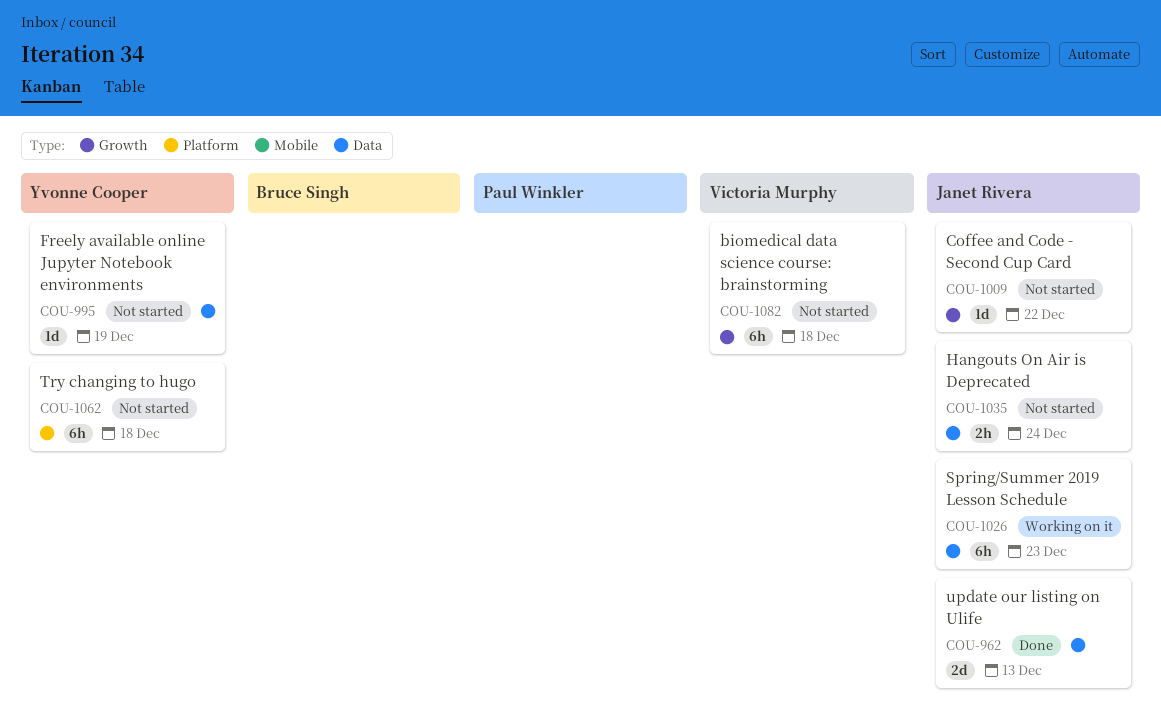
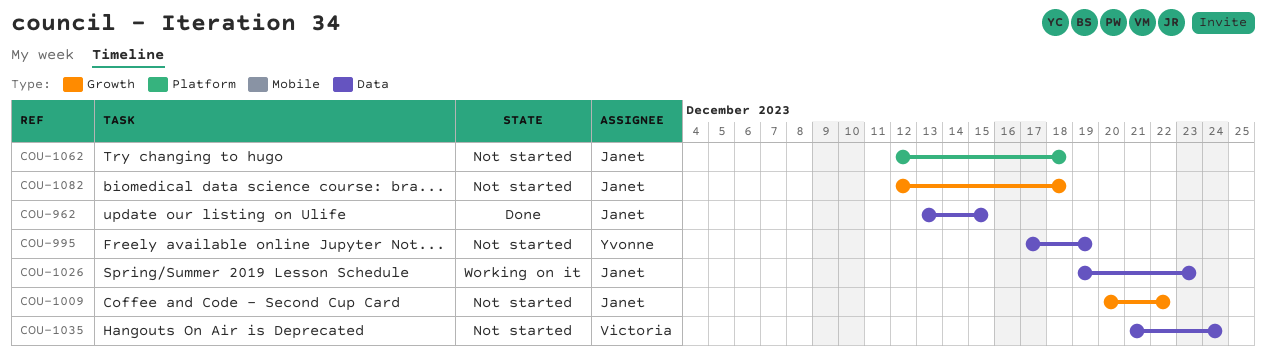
COU-962, due: Dec 13 -> Dec 15
COU-1035, owner: Janet Rivera -> Victoria Murphy
COU-1062, owner: Yvonne Cooper -> Janet Rivera
COU-1082, owner: Victoria Murphy -> Janet Rivera

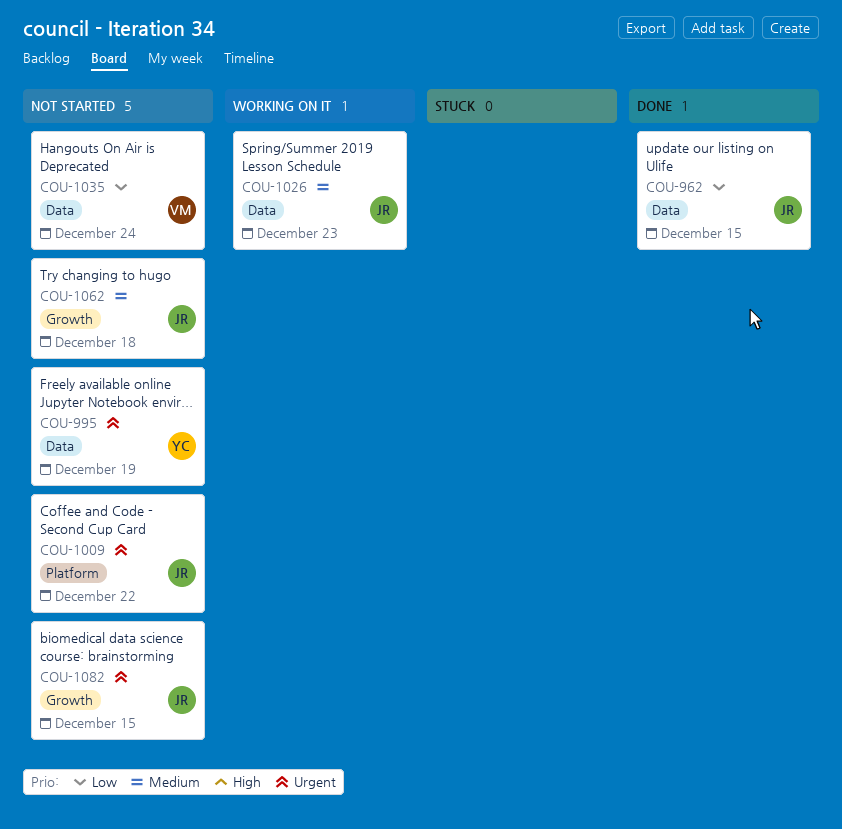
COU-1009, label: Growth -> Platform
COU-1062, label: Platform -> Growth
COU-1082, due: Dec 18 -> Dec 15

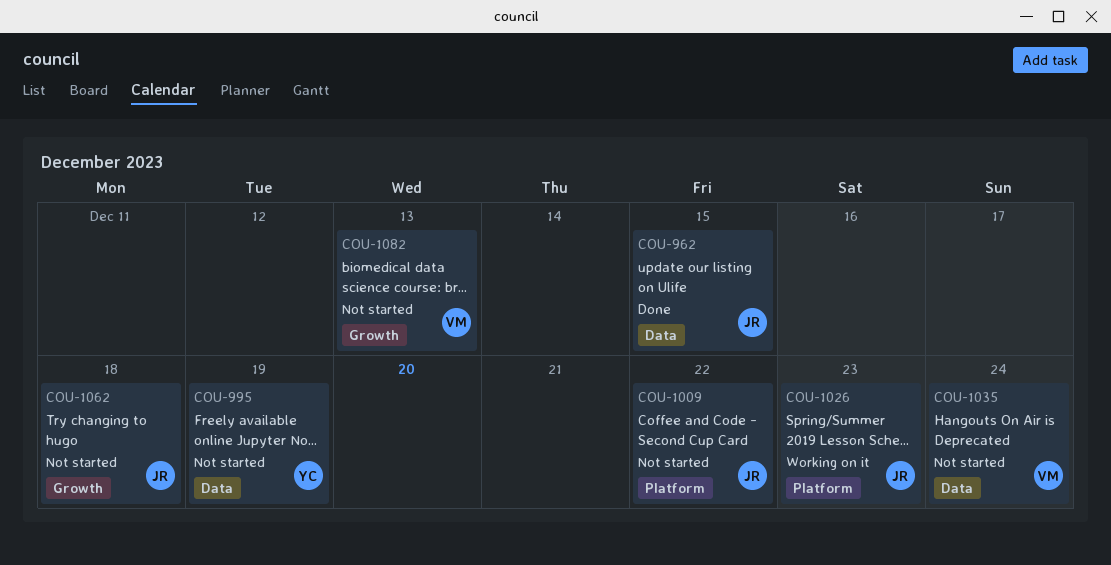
COU-1026, label: Data -> Platform
COU-1082, owner: JR -> VM
COU-1082, due: Dec 15 -> Dec 13

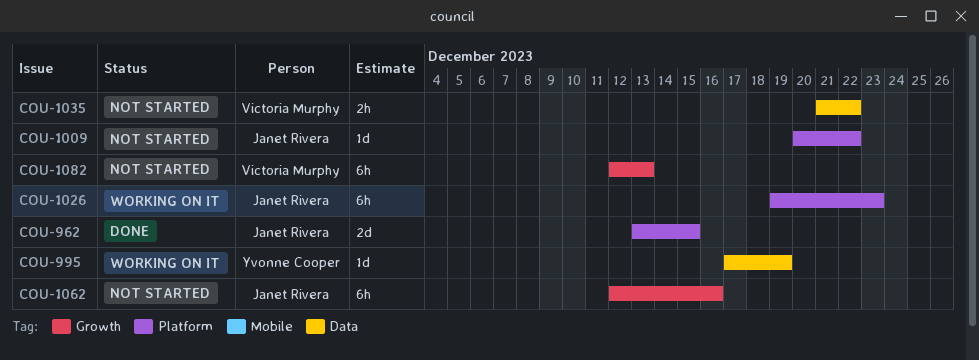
COU-962, label: Data -> Platform
COU-995, status: Not started -> Working on it
COU-1035, due: Dec 24 -> Dec 22
COU-1062, due: Dec 18 -> Dec 16

